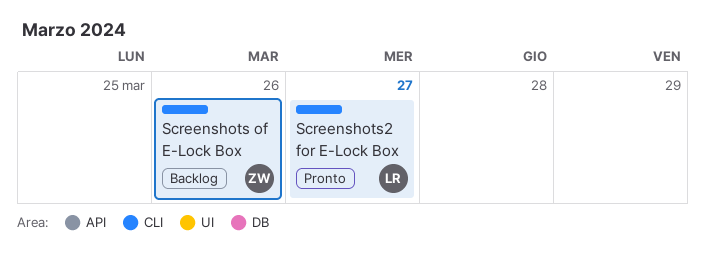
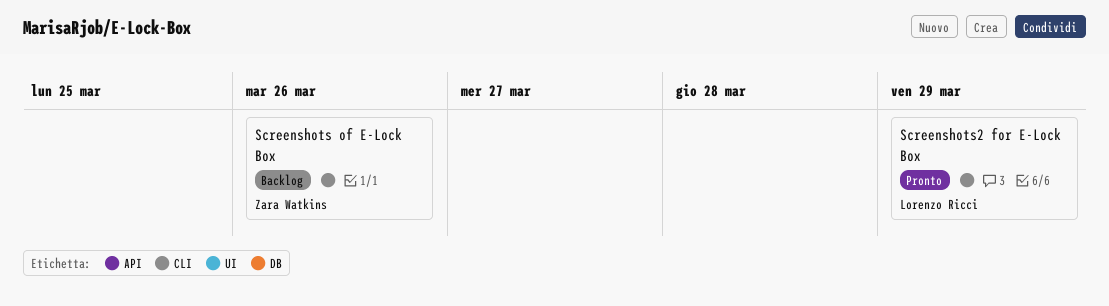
Screenshots2 for E-Lock Box, due: Mar 27 -> Mar 29

